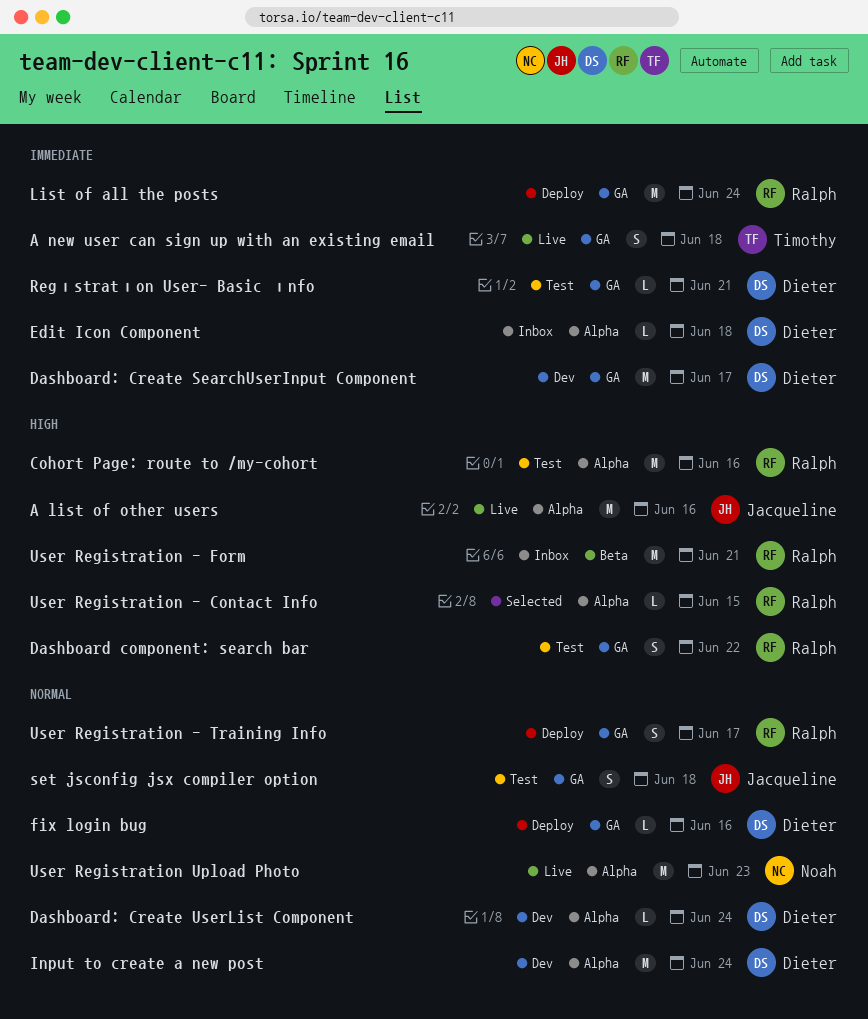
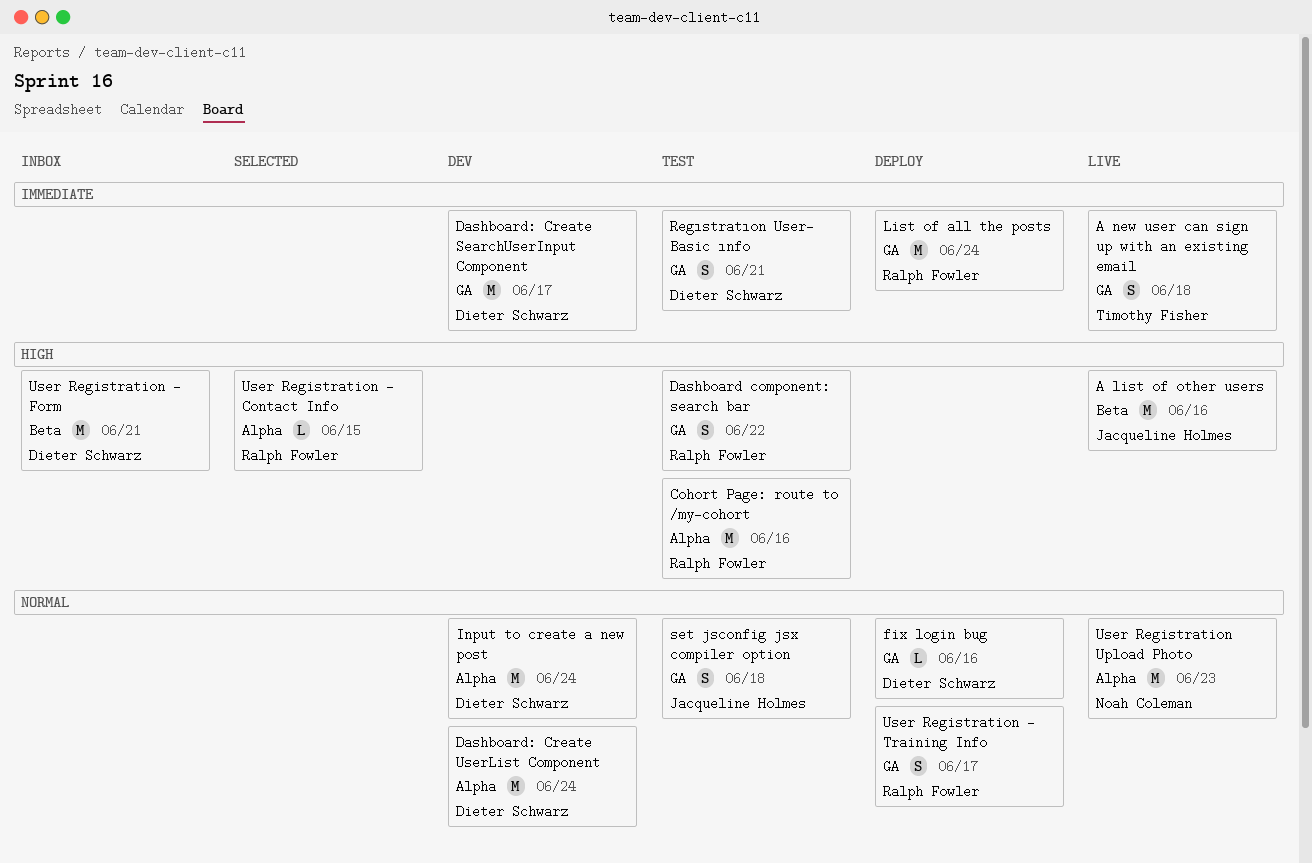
A list of other users, label: Alpha -> Beta
Dashboard: Create UserList Component, estimate: L -> M
Edit Icon Component: present -> none
Regıstratıon User- Basic ınfo, estimate: L -> S
User Registration - Form, owner: Ralph Fowler -> Dieter Schwarz

